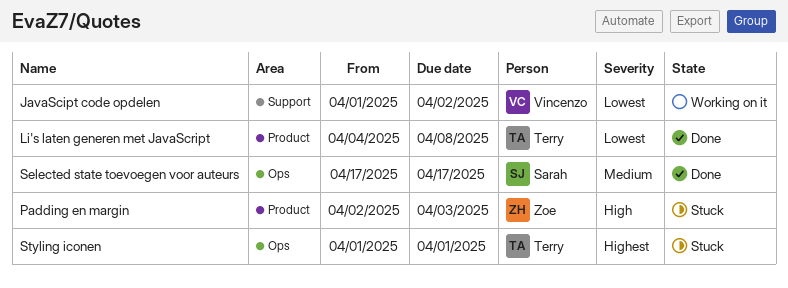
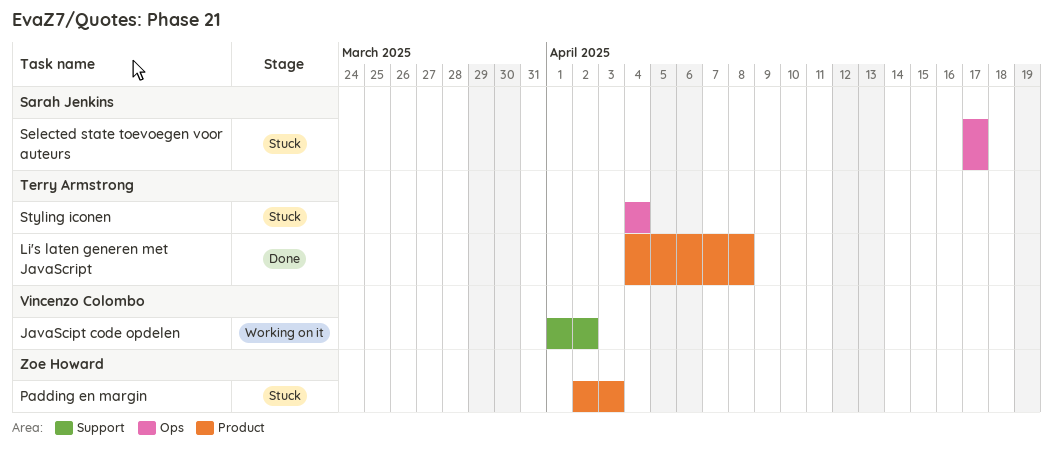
Selected state toevoegen voor auteurs, status: Done -> Stuck
Styling iconen, start: Apr 1 -> Apr 4
Styling iconen, due: Apr 1 -> Apr 4

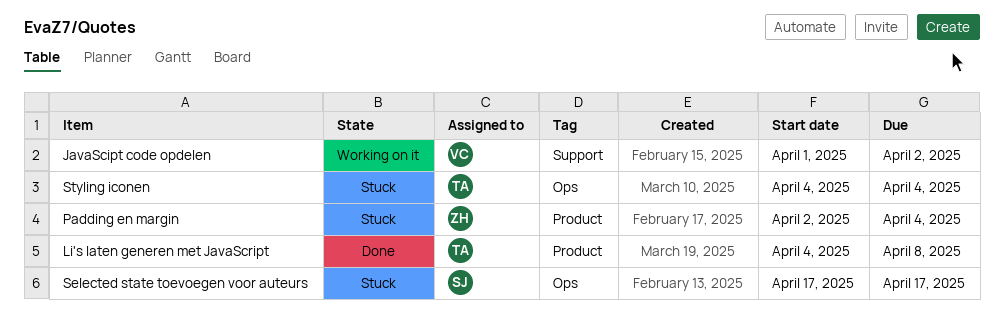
Padding en margin, due: Apr 3 -> Apr 4

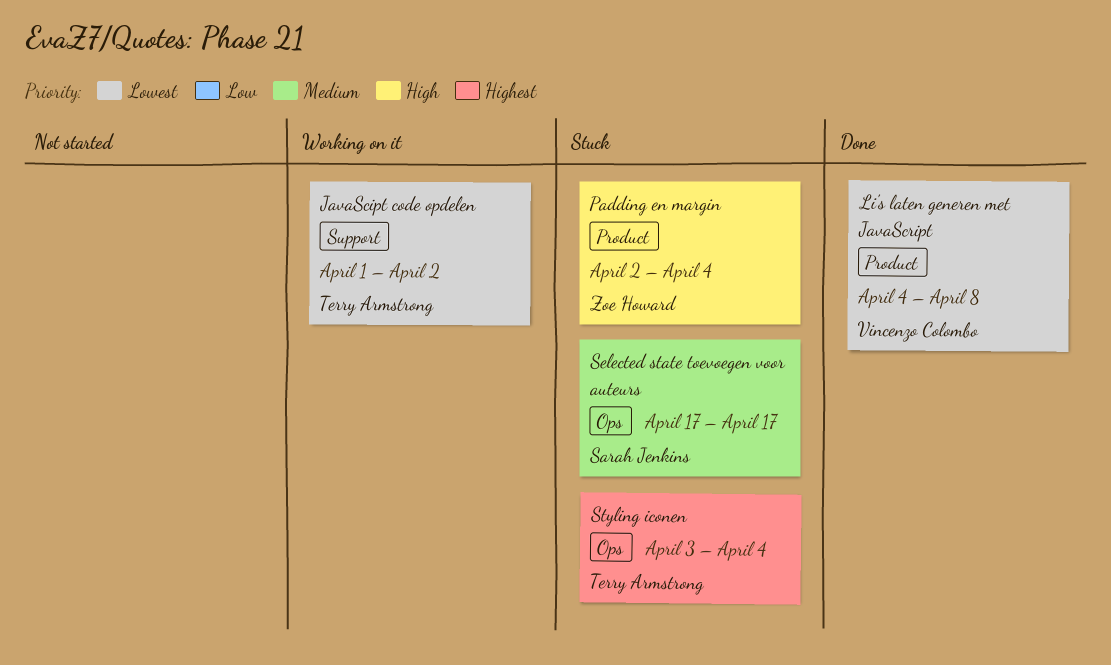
JavaScipt code opdelen, owner: Vincenzo Colombo -> Terry Armstrong
Li's laten generen met JavaScript, owner: Terry Armstrong -> Vincenzo Colombo
Styling iconen, start: Apr 4 -> Apr 3

